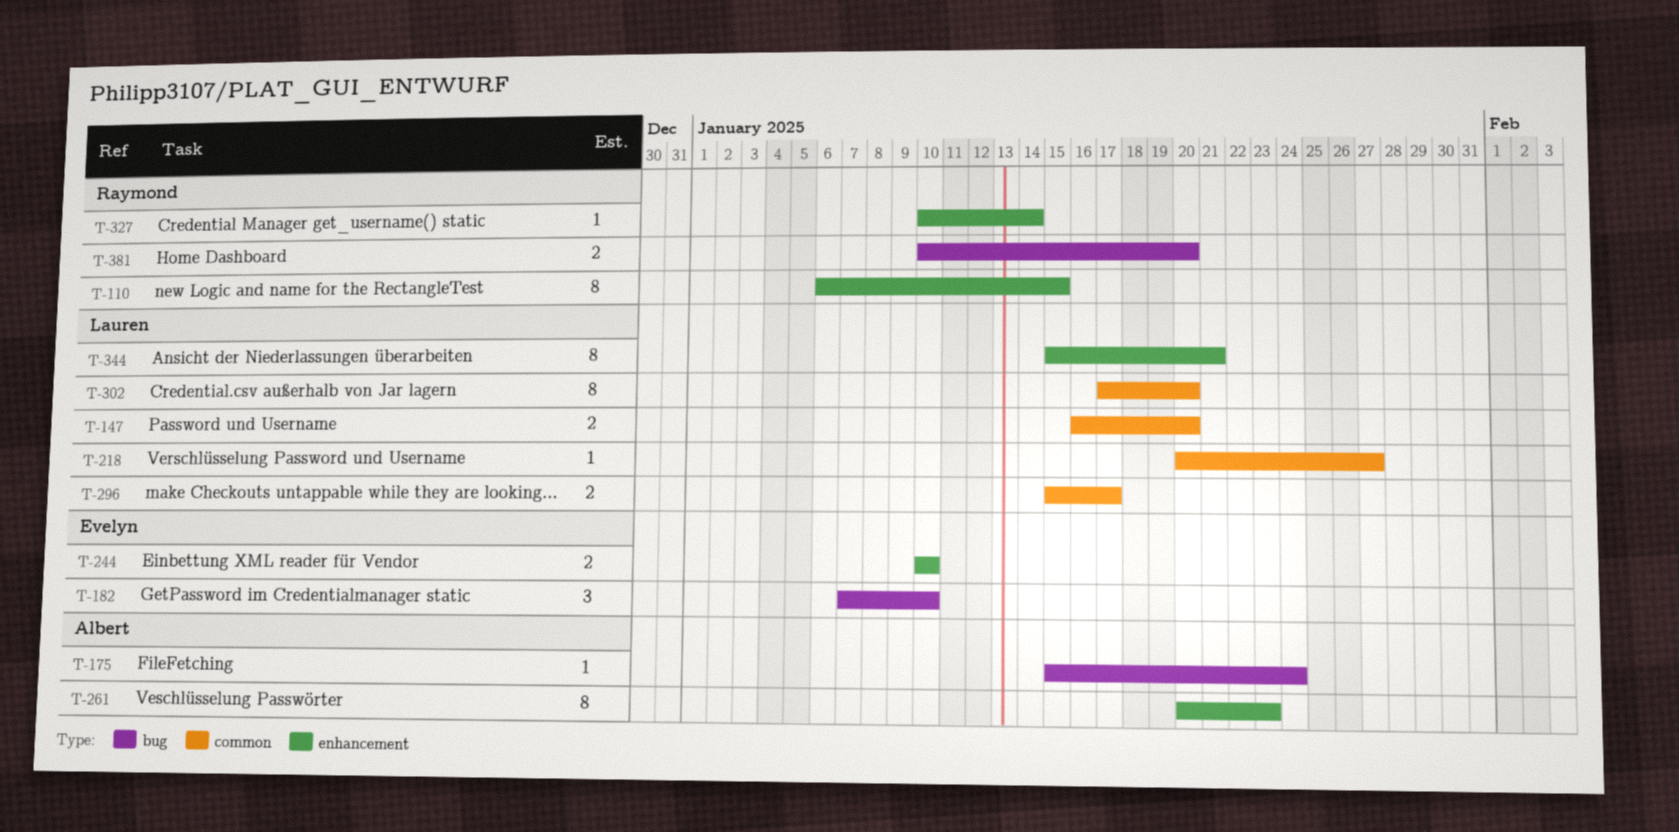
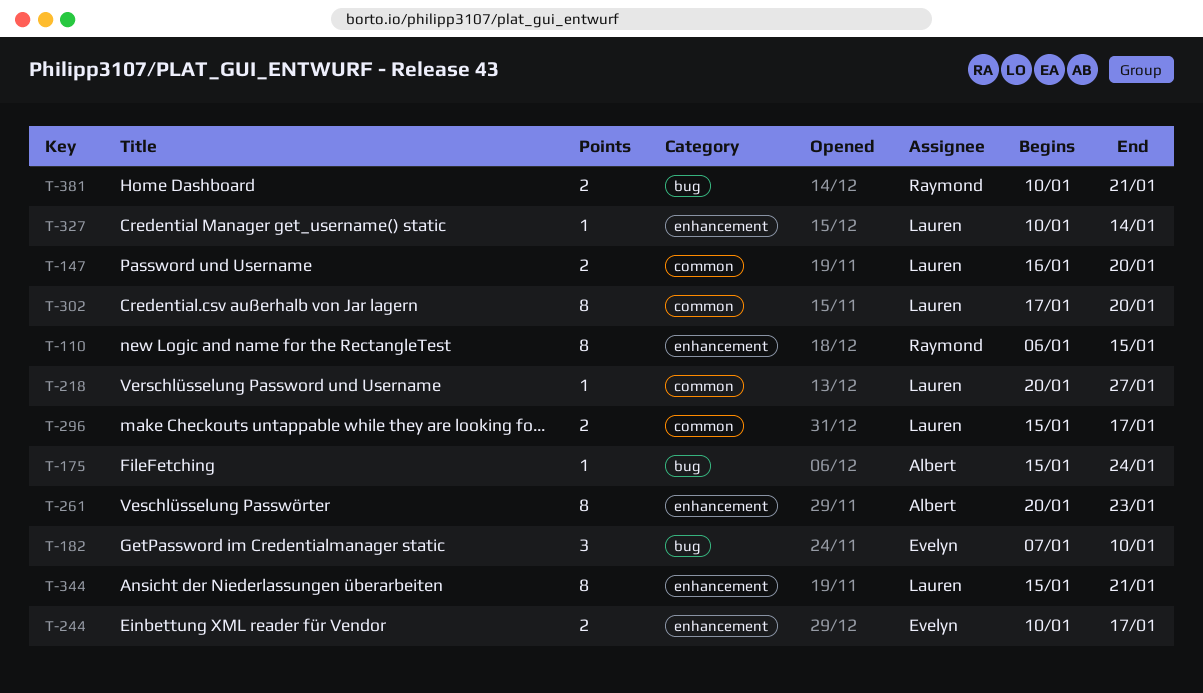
T-244, due: Jan 10 -> Jan 17
T-327, owner: Raymond -> Lauren
T-381, due: Jan 20 -> Jan 21

